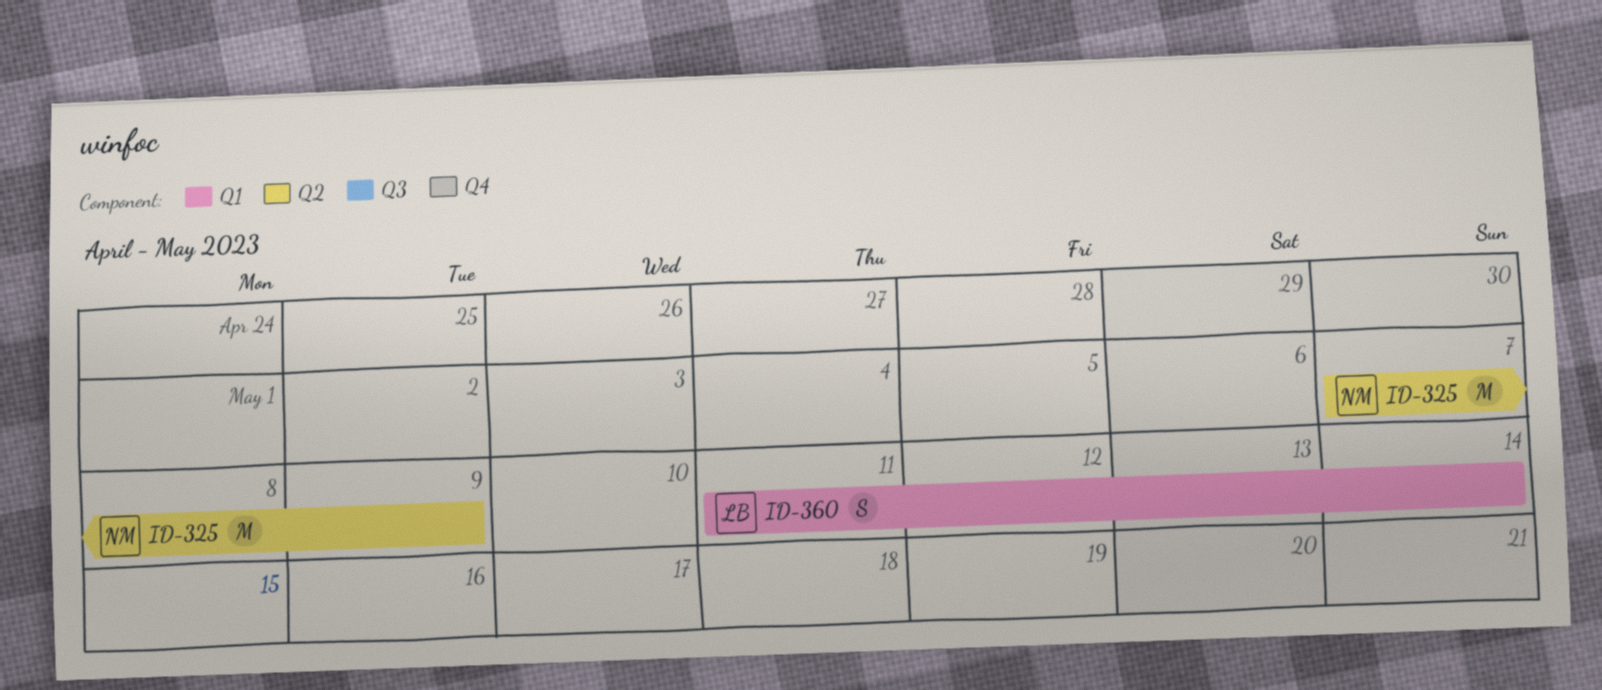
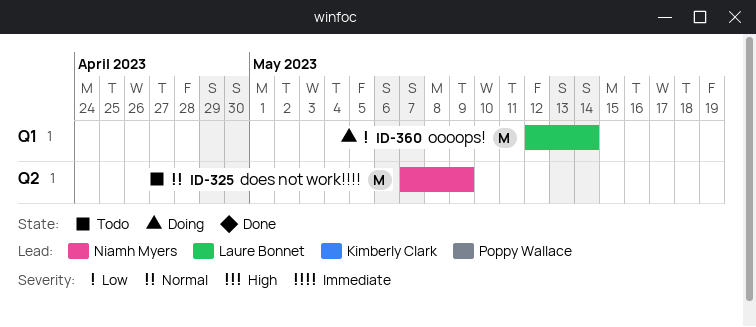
ID-360, estimate: S -> M
ID-360, start: May 11 -> May 12

